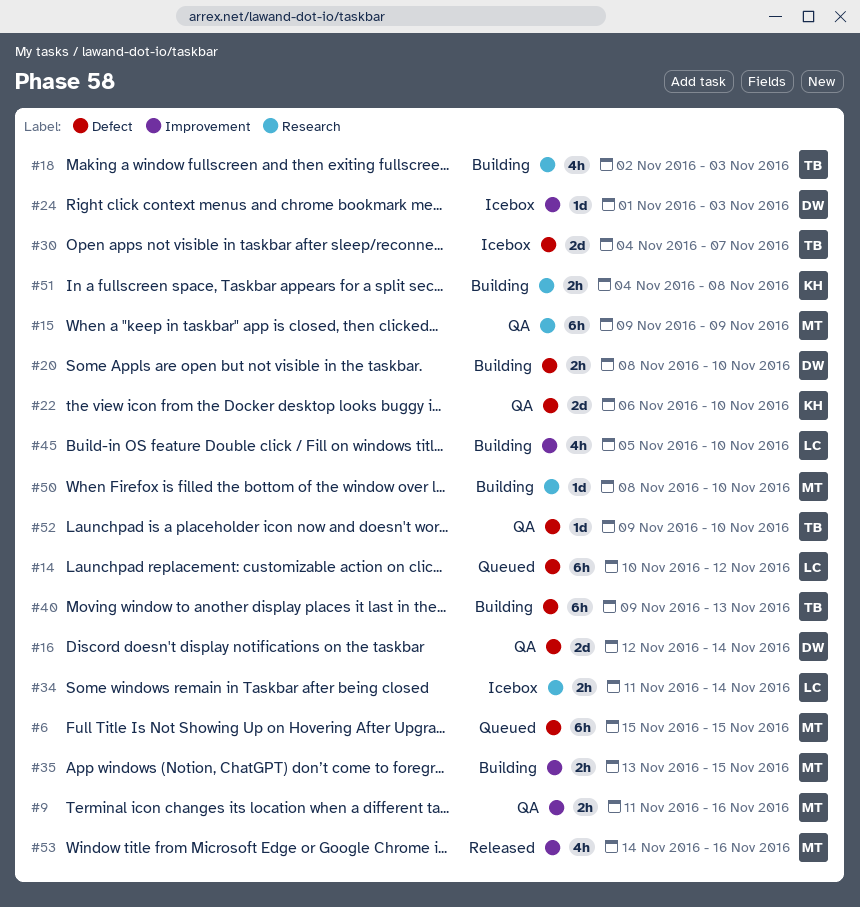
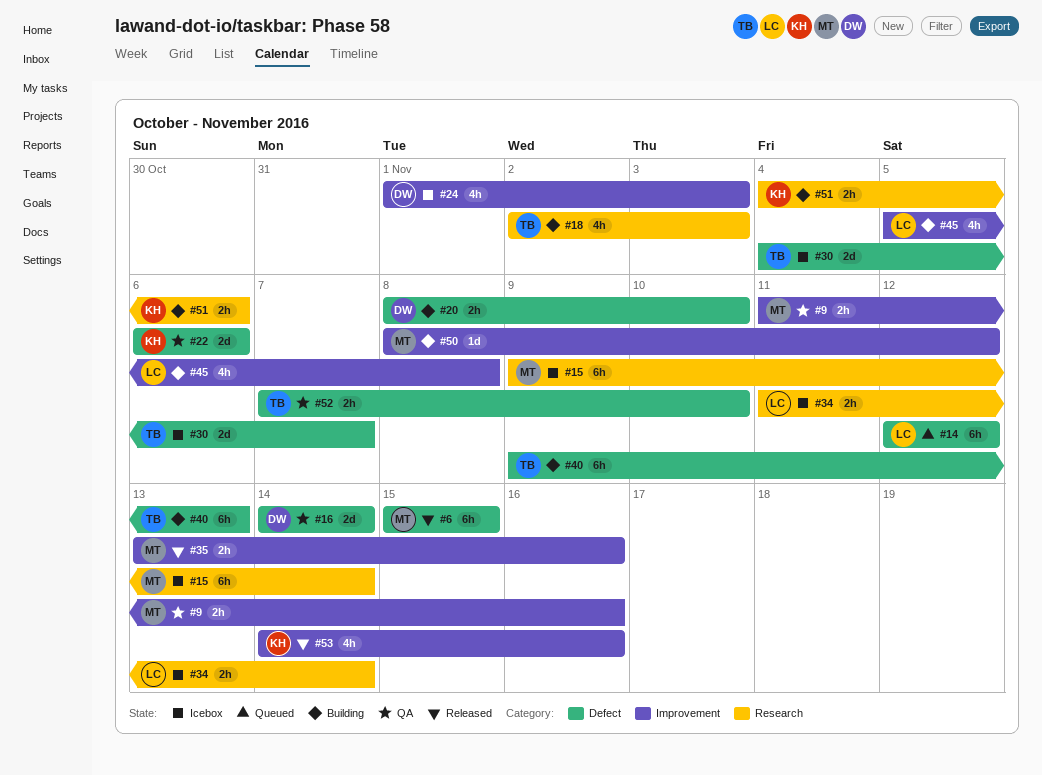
#6, status: Queued -> Released
#14, start: Nov 10 -> Nov 12
#15, status: QA -> Icebox
#15, due: Nov 9 -> Nov 14
#16, start: Nov 12 -> Nov 14
#22, due: Nov 10 -> Nov 6
#24, estimate: 1d -> 4h
#35, status: Building -> Released
#35, due: Nov 15 -> Nov 16
#45, due: Nov 10 -> Nov 8
#50, label: Research -> Improvement
#50, due: Nov 10 -> Nov 12
#51, due: Nov 8 -> Nov 6
#52, estimate: 1d -> 2h
#52, start: Nov 9 -> Nov 7
#53, owner: MT -> KH

